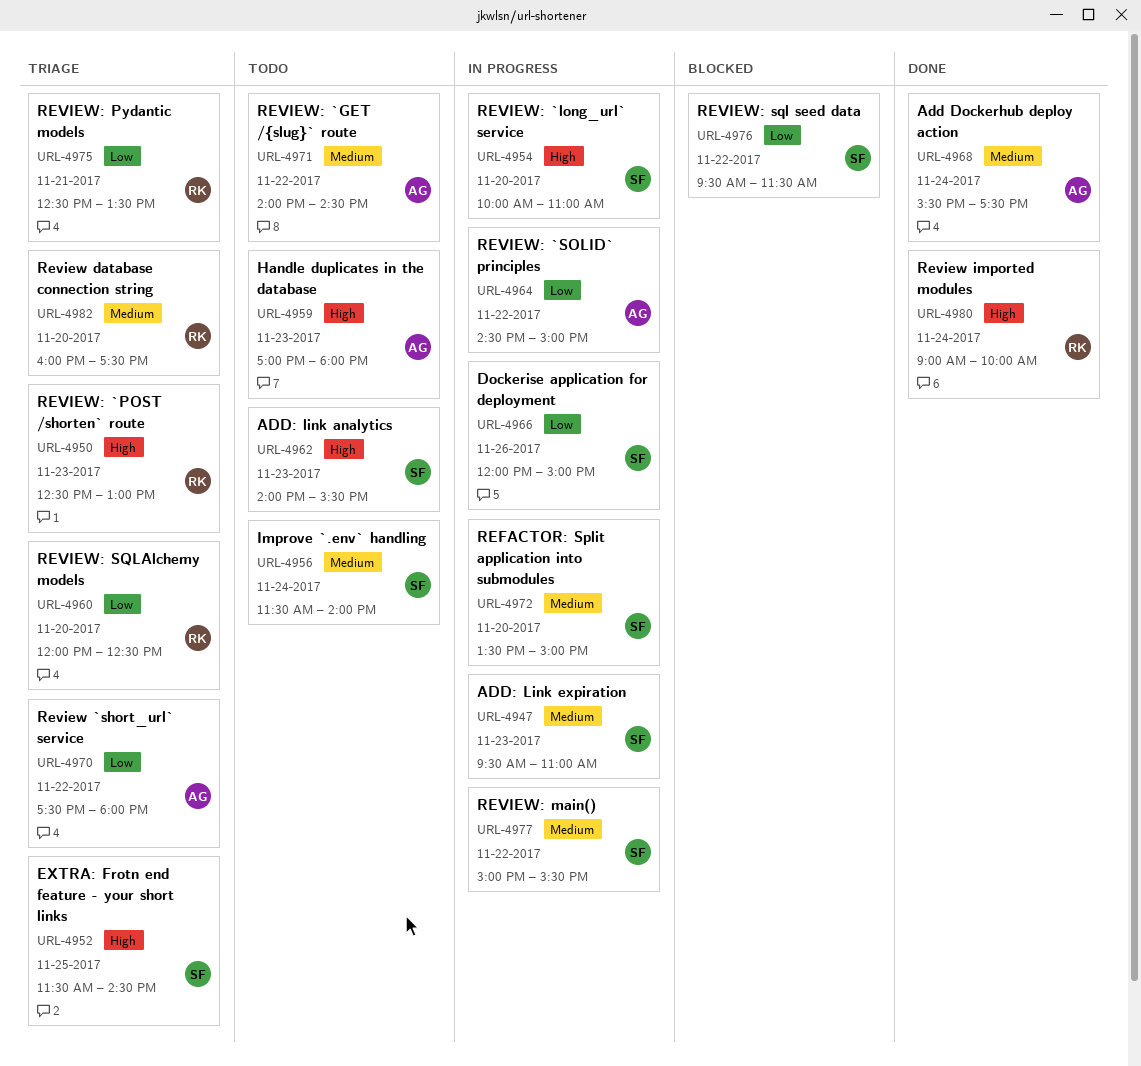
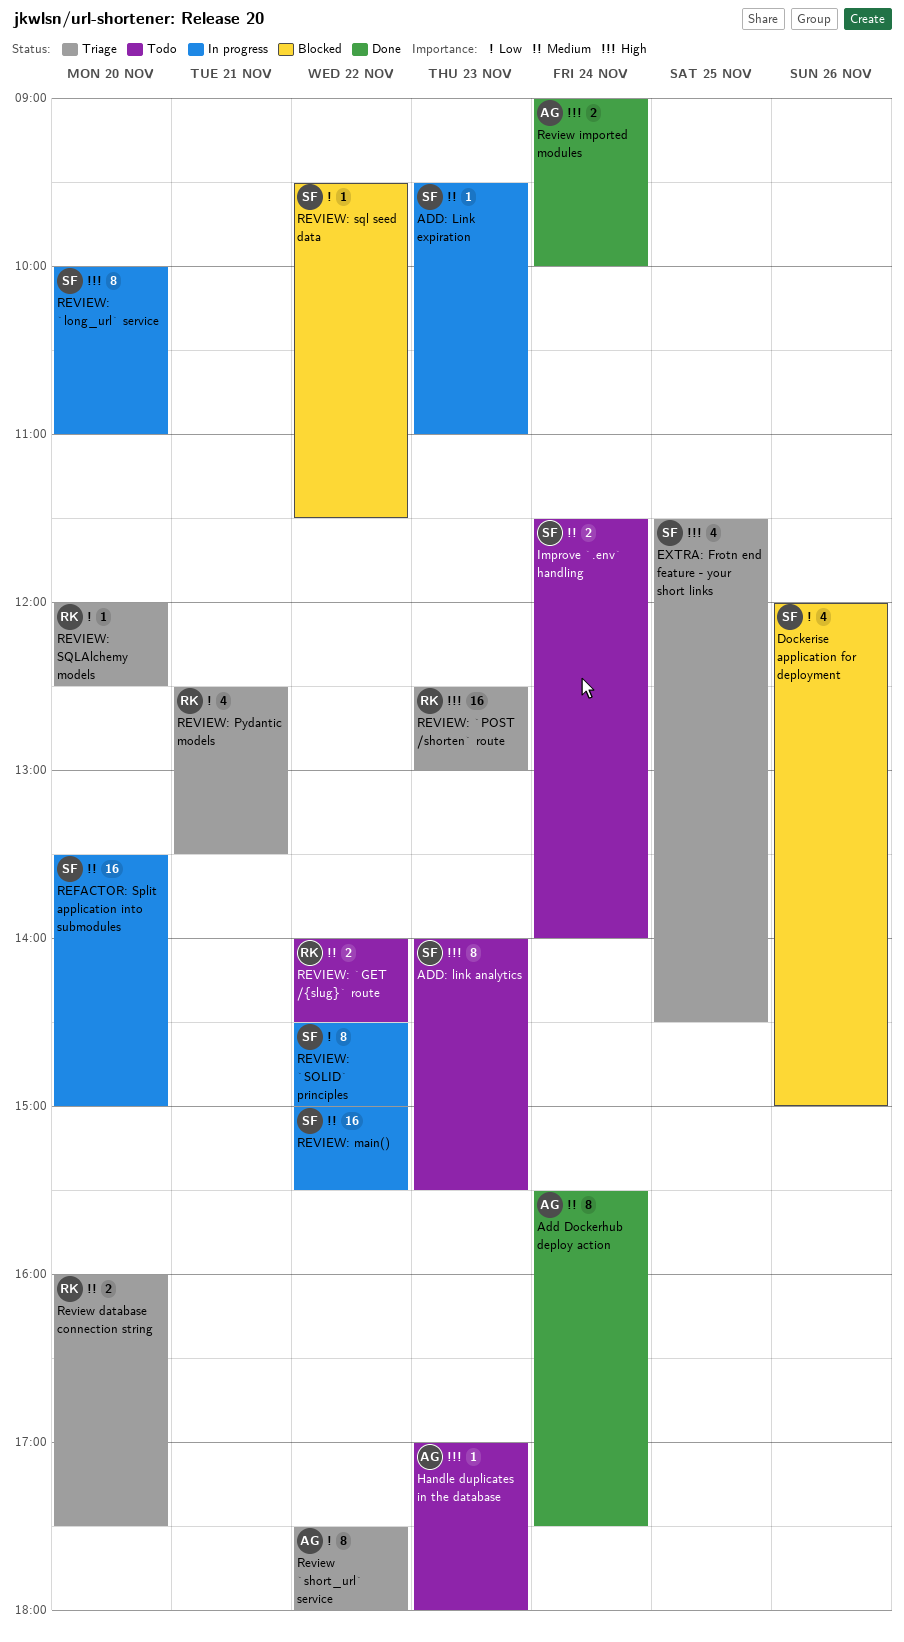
Dockerise application for deployment, status: In progress -> Blocked
Review imported modules, owner: RK -> AG
REVIEW: `GET /{slug}` route, owner: AG -> RK
REVIEW: `SOLID` principles, owner: AG -> SF

